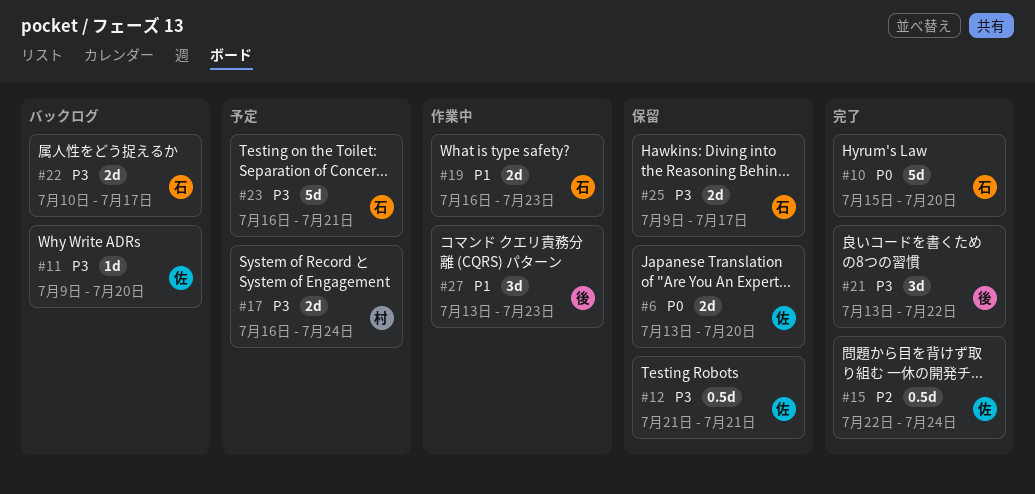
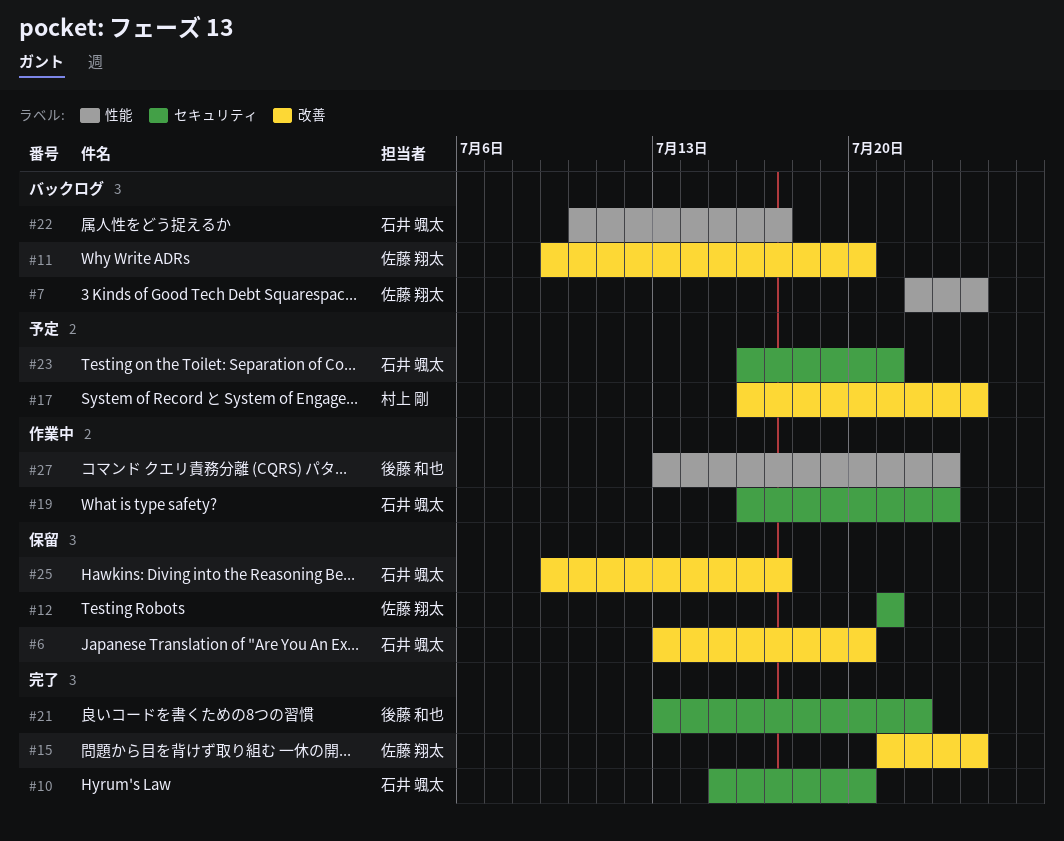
#6, owner: 佐藤 翔太 -> 石井 颯太
#7: none -> present
#15, start: Jul 22 -> Jul 21

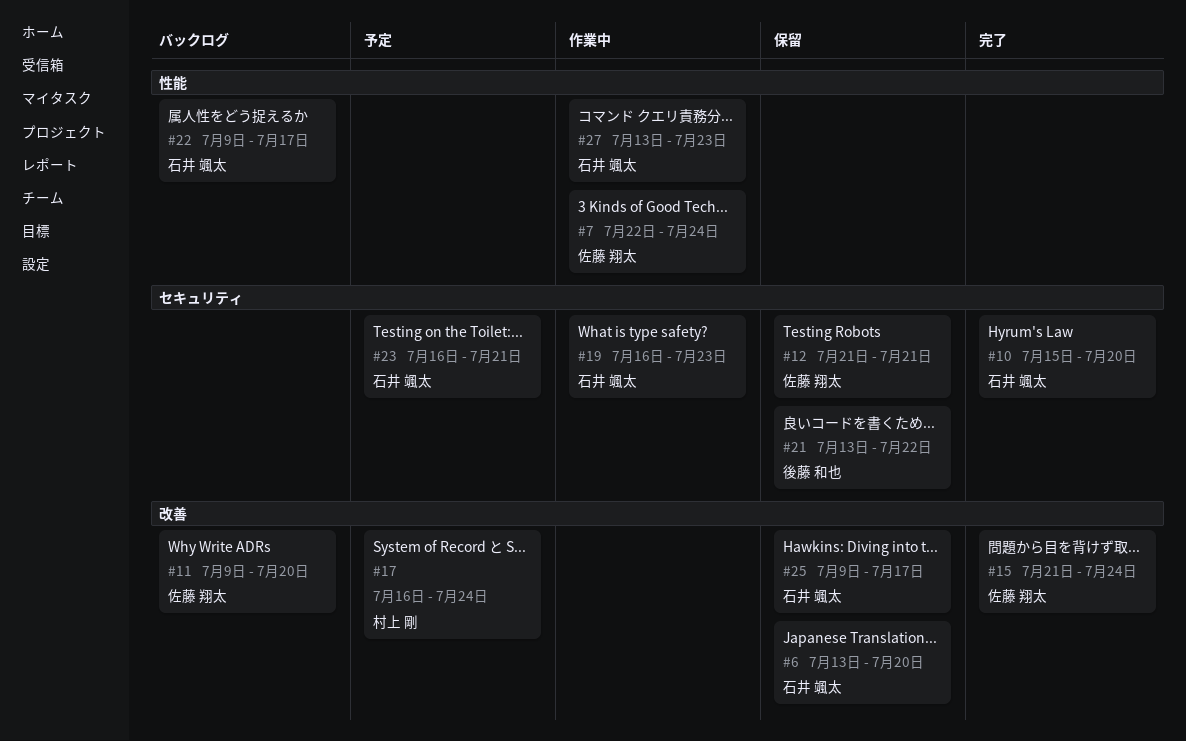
#7, status: バックログ -> 作業中
#21, status: 完了 -> 保留
#22, start: Jul 10 -> Jul 9
#27, owner: 後藤 和也 -> 石井 颯太

